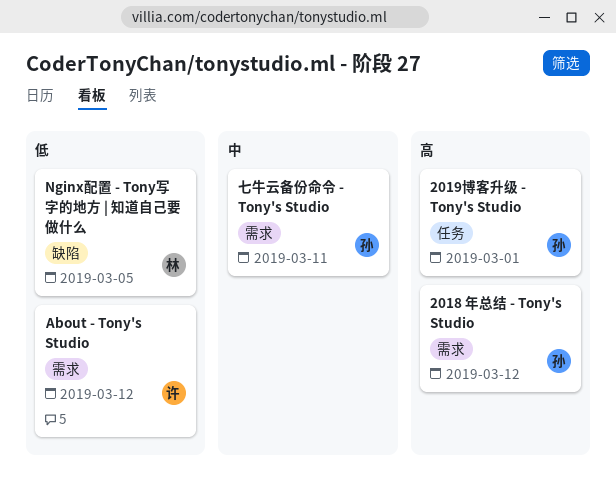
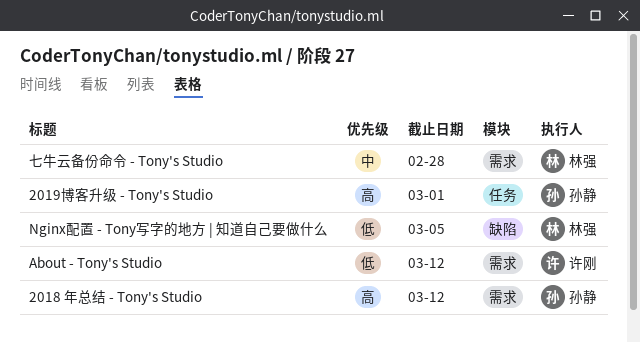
七牛云备份命令 - Tony's Studio, owner: 孙静 -> 林强
七牛云备份命令 - Tony's Studio, due: Mar 11 -> Feb 28

